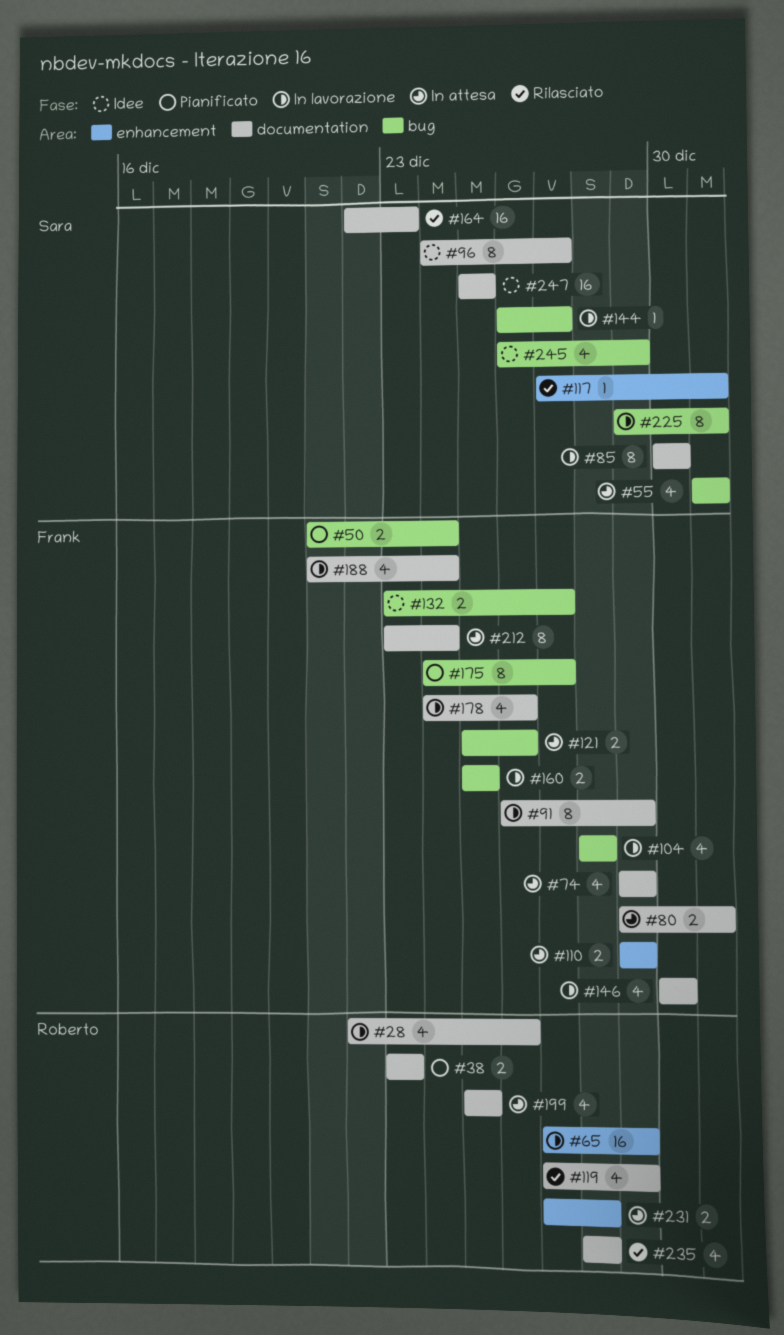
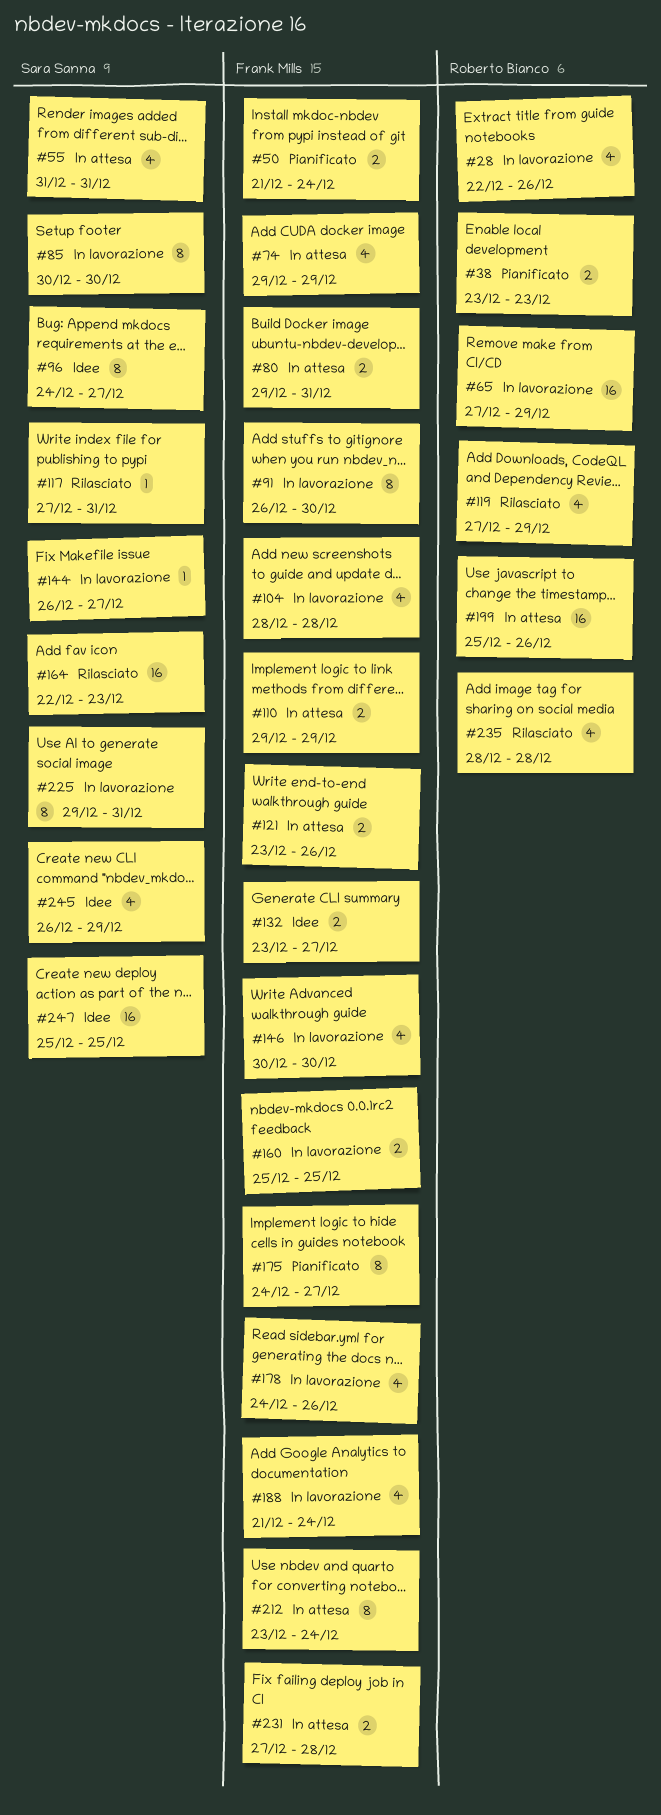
#91, due: Dec 29 -> Dec 30
#121, start: Dec 25 -> Dec 23
#199, estimate: 4 -> 16
#199, due: Dec 25 -> Dec 26
#231, owner: Roberto Bianco -> Frank Mills

